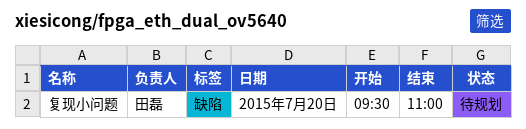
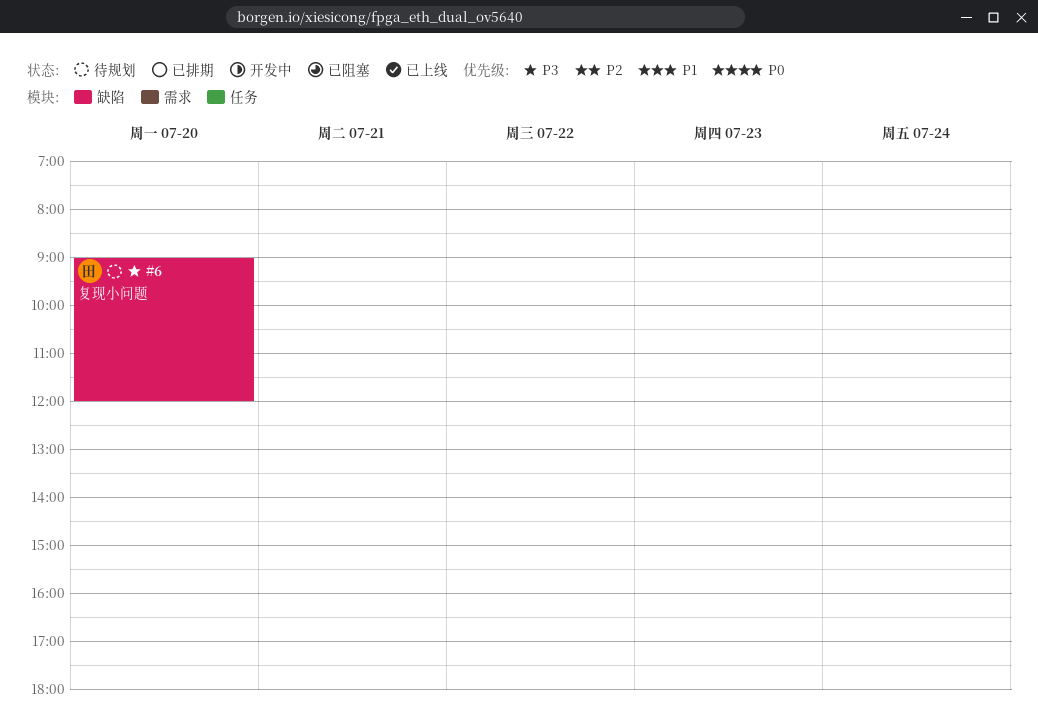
复现小问题, begins: 09:30 -> 09:00
复现小问题, ends: 11:00 -> 12:00

